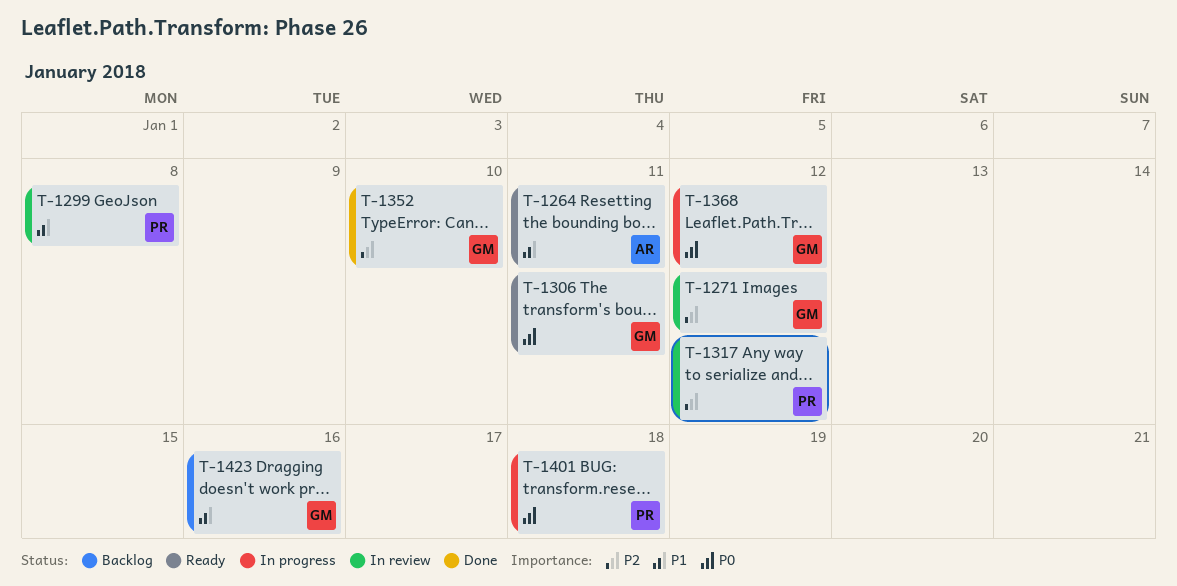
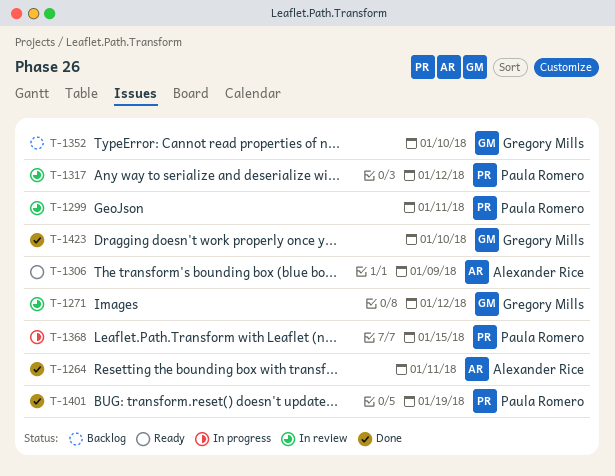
T-1264, status: Ready -> Done
T-1299, due: Jan 8 -> Jan 11
T-1306, owner: Gregory Mills -> Alexander Rice
T-1306, due: Jan 11 -> Jan 9
T-1352, status: Done -> Backlog
T-1368, owner: Gregory Mills -> Paula Romero
T-1368, due: Jan 12 -> Jan 15
T-1401, status: In progress -> Done
T-1401, due: Jan 18 -> Jan 19
T-1423, status: Backlog -> Done
T-1423, due: Jan 16 -> Jan 10

